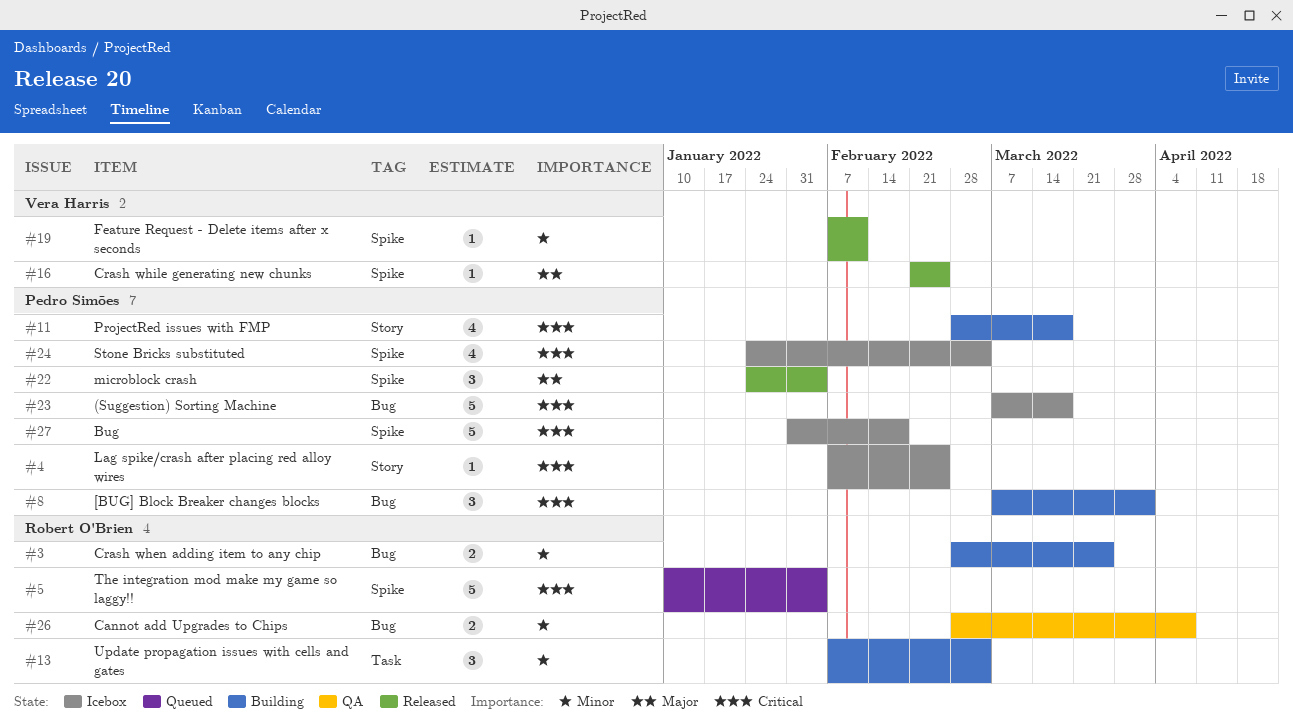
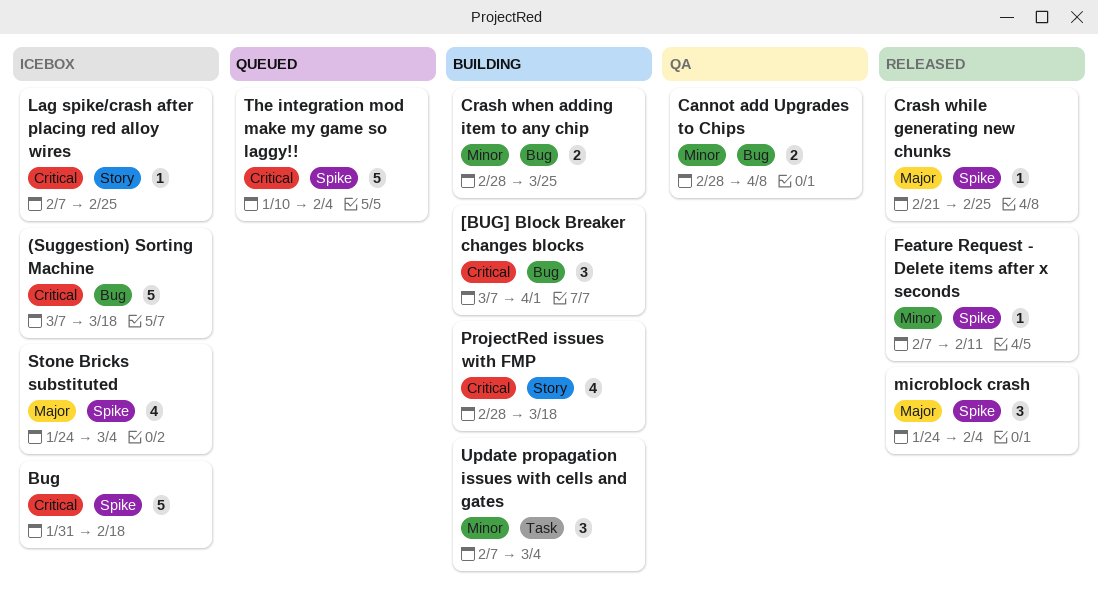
Stone Bricks substituted, priority: Critical -> Major

